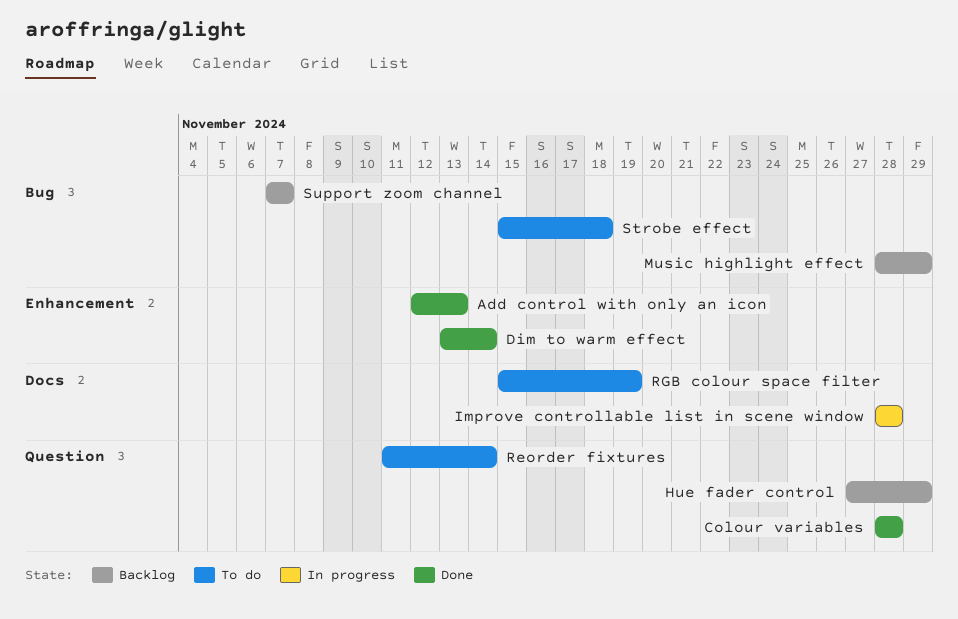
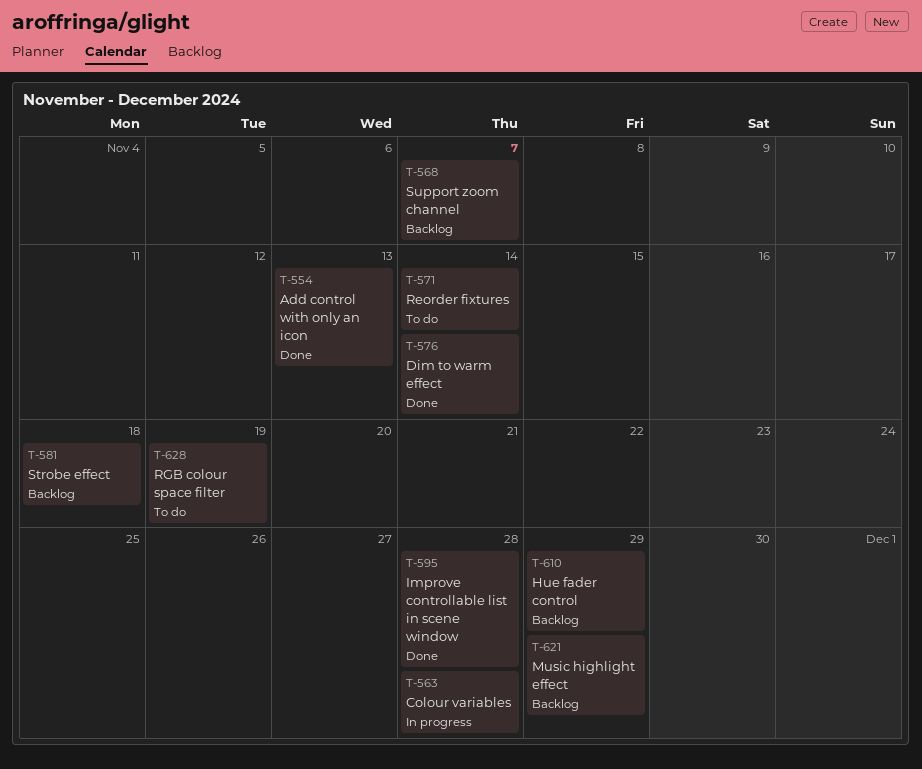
Colour variables, status: Done -> In progress
Improve controllable list in scene window, status: In progress -> Done
Strobe effect, status: To do -> Backlog

